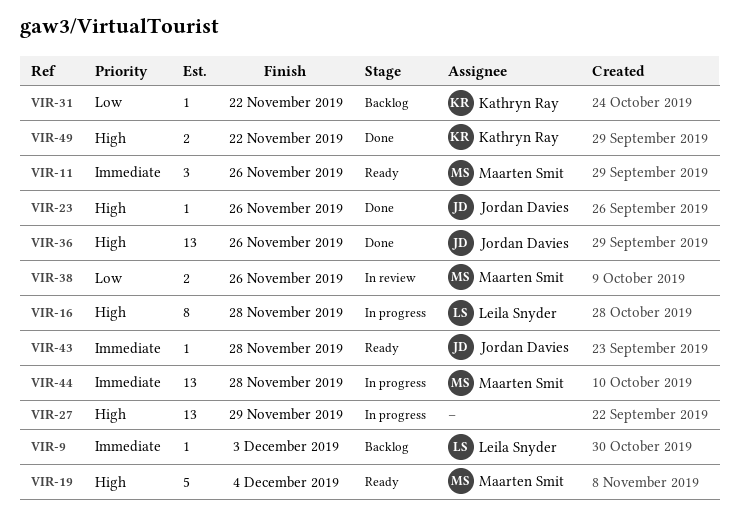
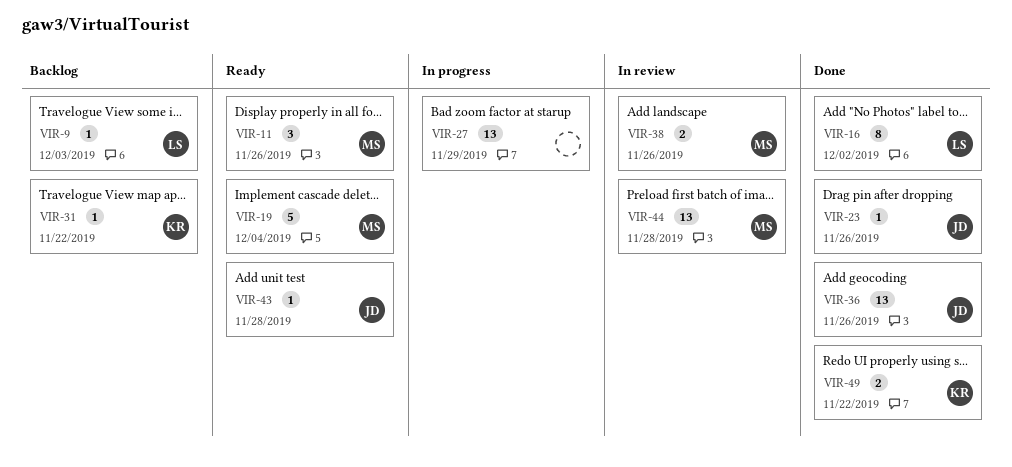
VIR-16, status: In progress -> Done
VIR-16, due: Nov 28 -> Dec 2
VIR-44, status: In progress -> In review

